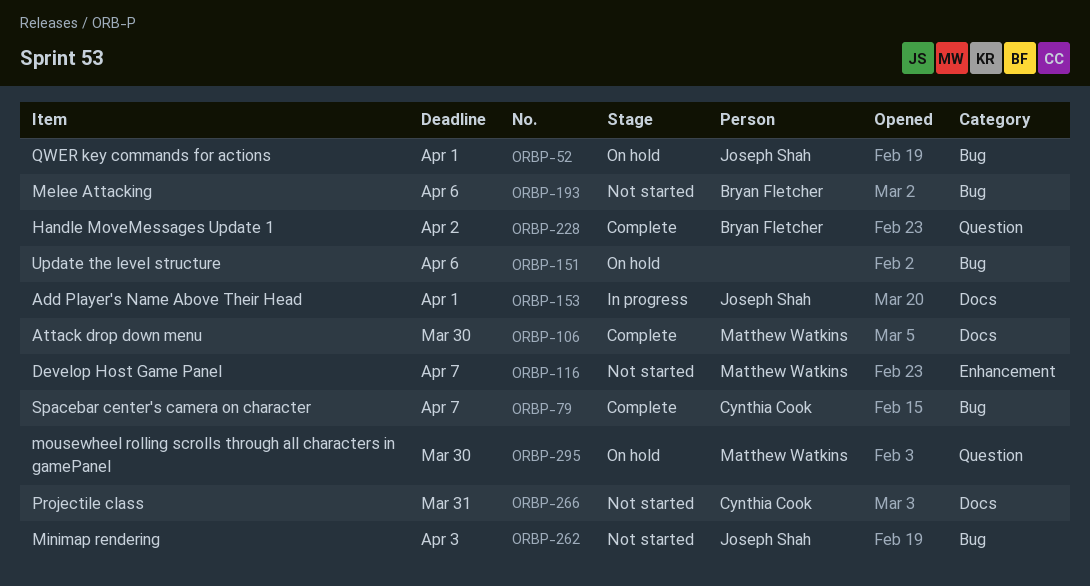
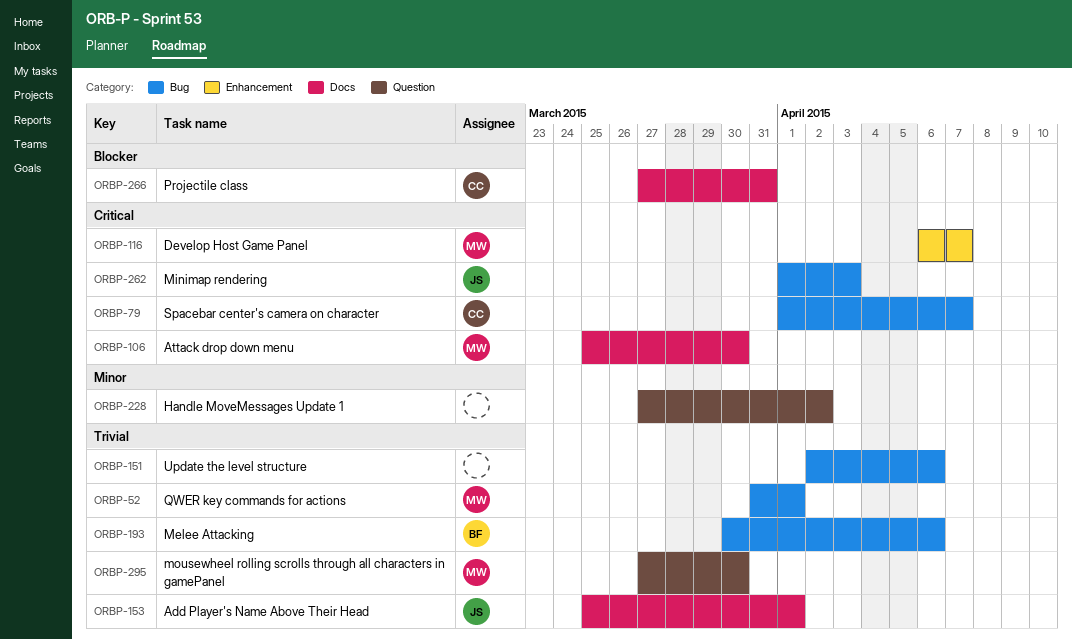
ORBP-52, owner: Joseph Shah -> Matthew Watkins
ORBP-228, owner: Bryan Fletcher -> none

